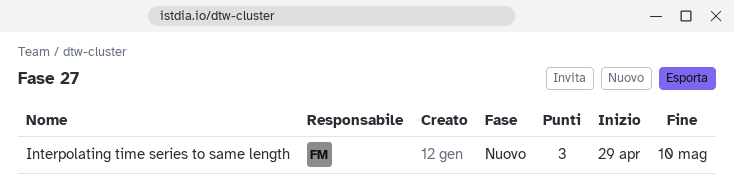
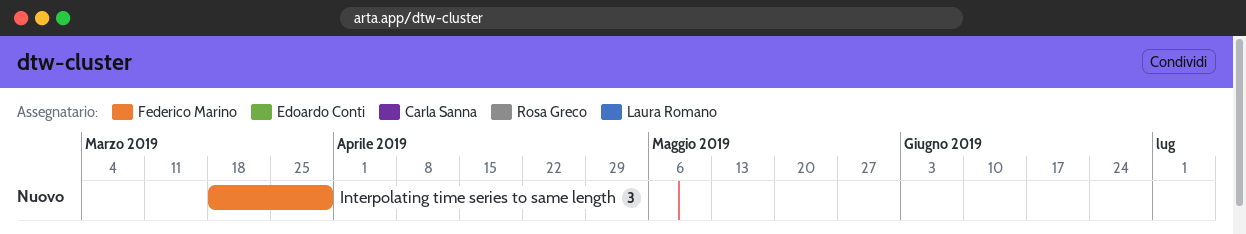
Interpolating time series to same length, start: Apr 29 -> Mar 18
Interpolating time series to same length, due: May 10 -> Mar 29

